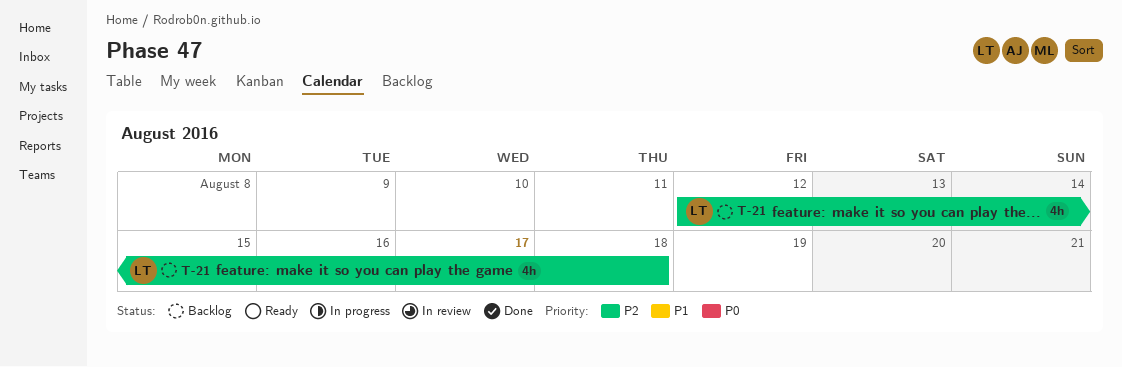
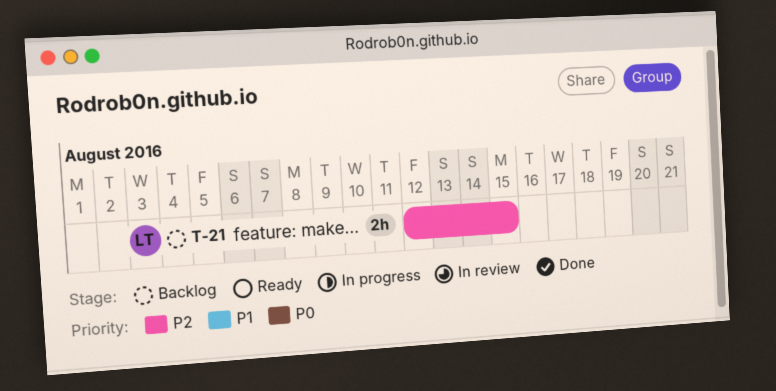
T-21, estimate: 4h -> 2h
T-21, due: Aug 18 -> Aug 15

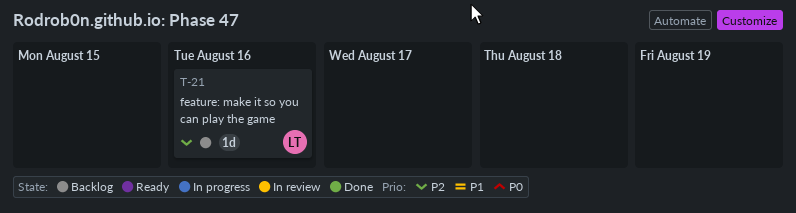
T-21, estimate: 2h -> 1d
T-21, due: Aug 15 -> Aug 16

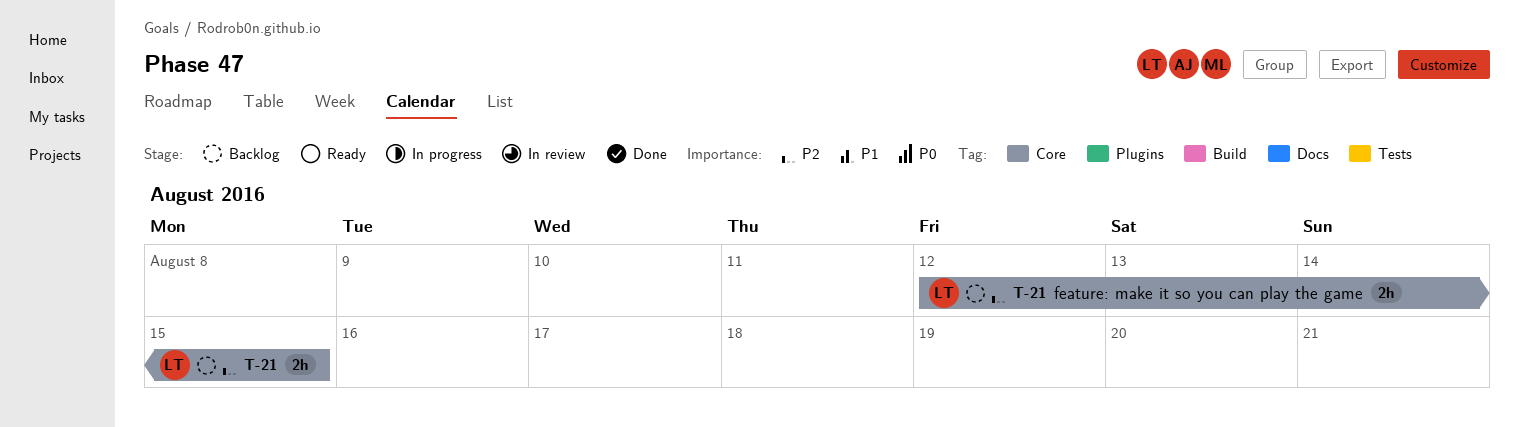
T-21, estimate: 1d -> 2h
T-21, due: Aug 16 -> Aug 15

